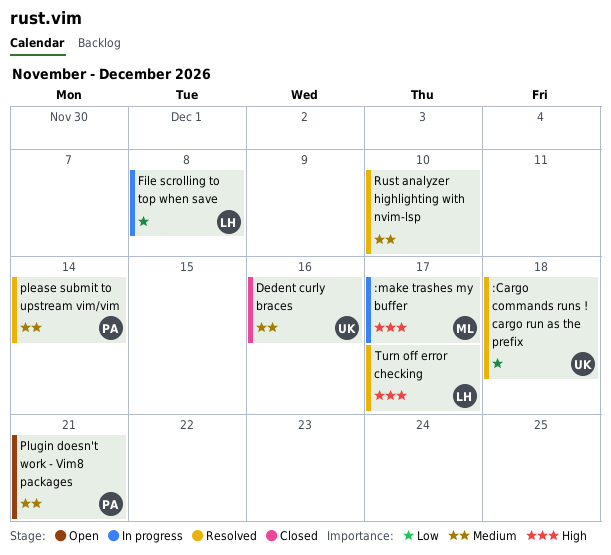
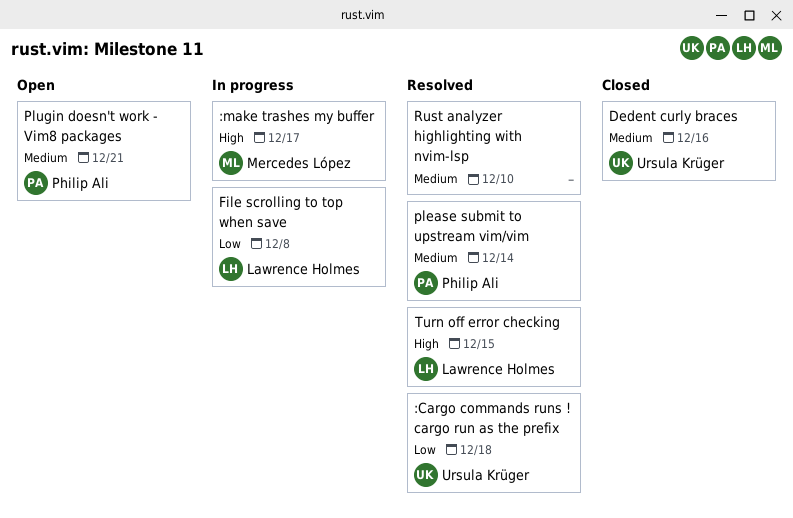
Turn off error checking, due: Dec 17 -> Dec 15

